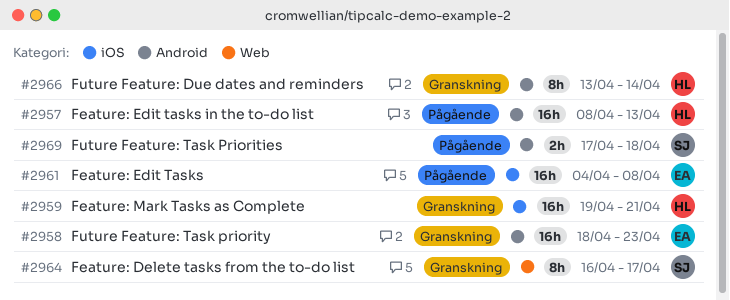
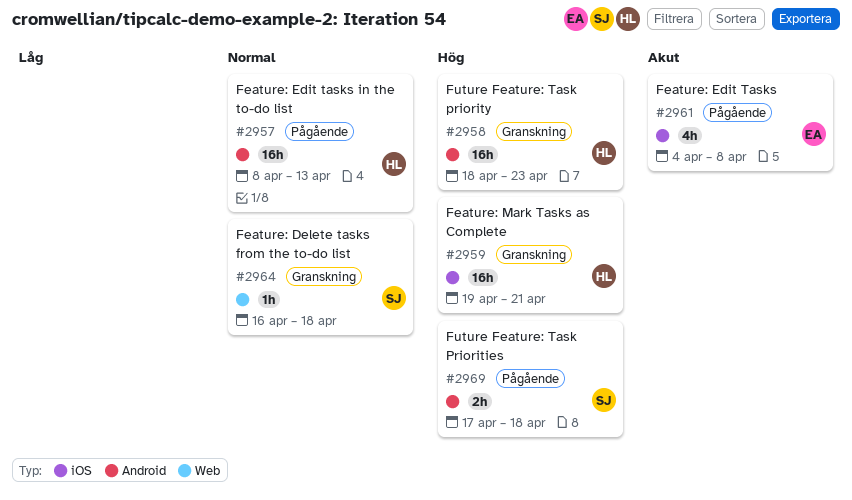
#2958, owner: EA -> HL
#2961, estimate: 16h -> 4h
#2964, estimate: 8h -> 1h
#2964, due: Apr 17 -> Apr 18
#2966: present -> none

